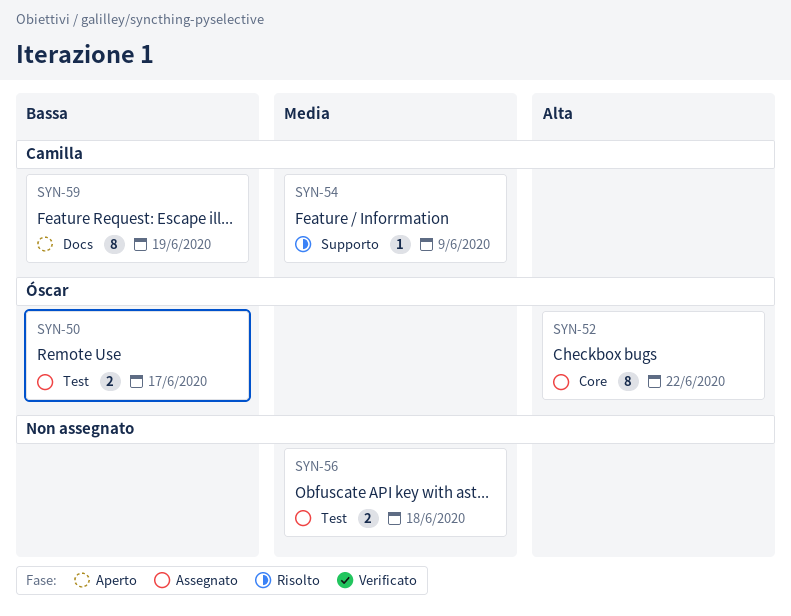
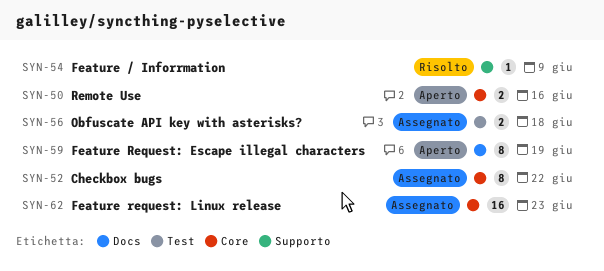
SYN-50, status: Assegnato -> Aperto
SYN-50, label: Test -> Core
SYN-50, due: Jun 17 -> Jun 16
SYN-62: none -> present

